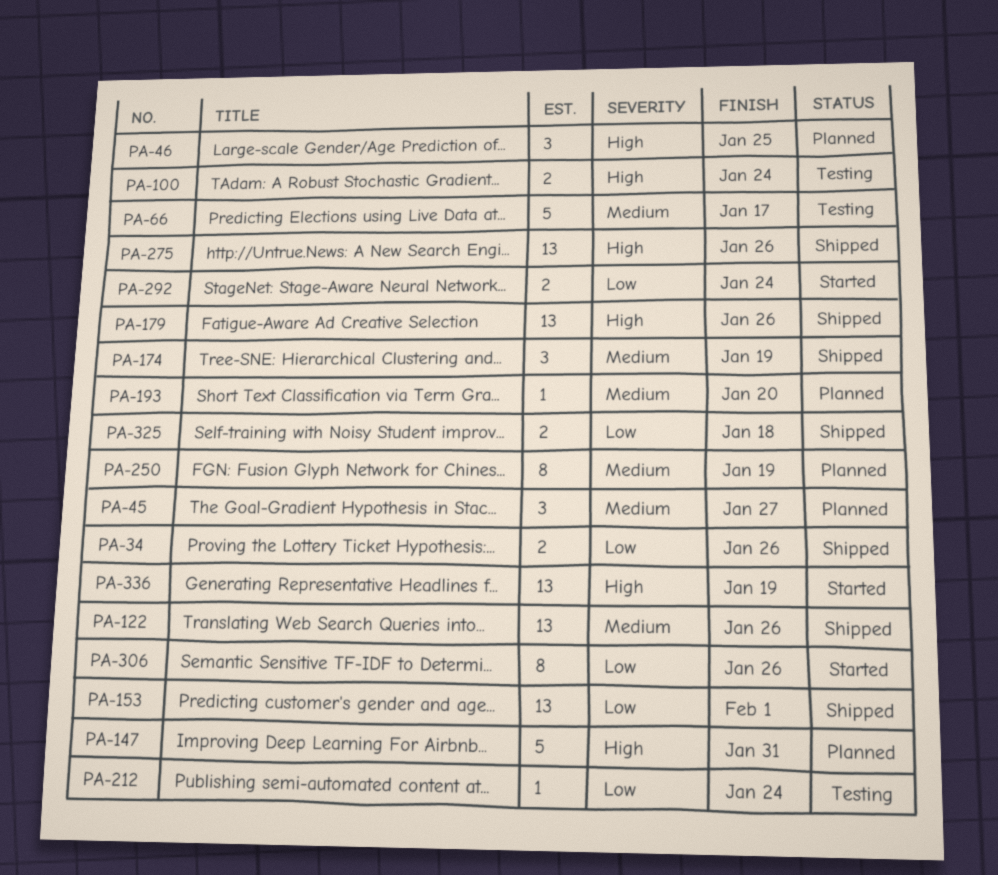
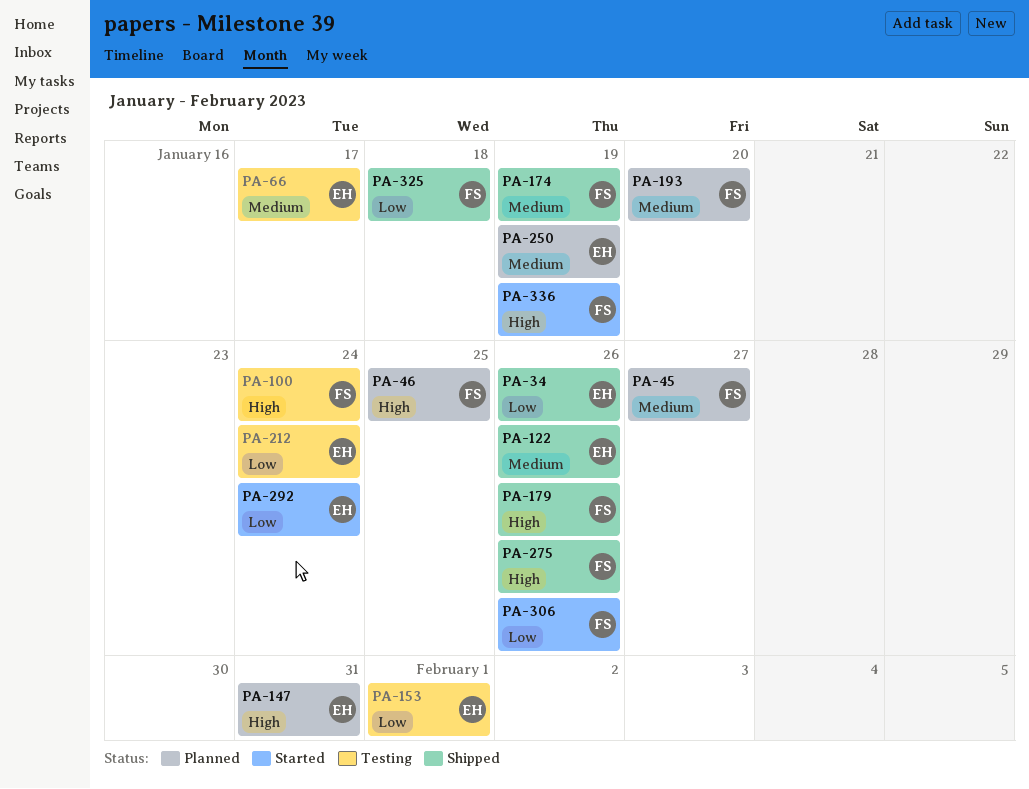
PA-153, status: Shipped -> Testing

